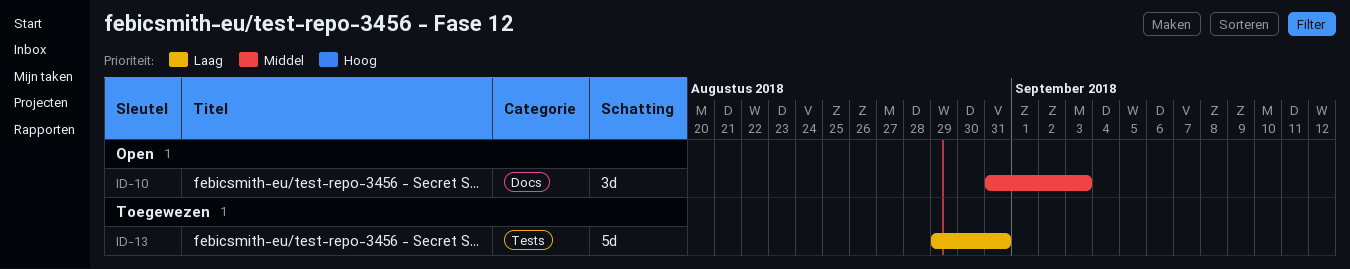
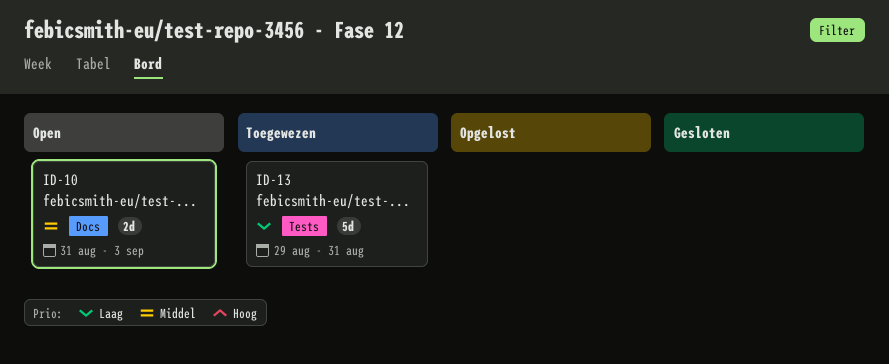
ID-10, estimate: 3d -> 2d

